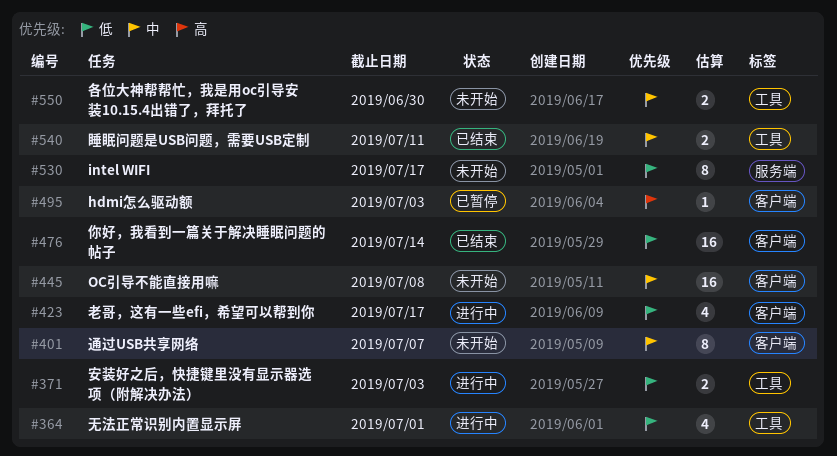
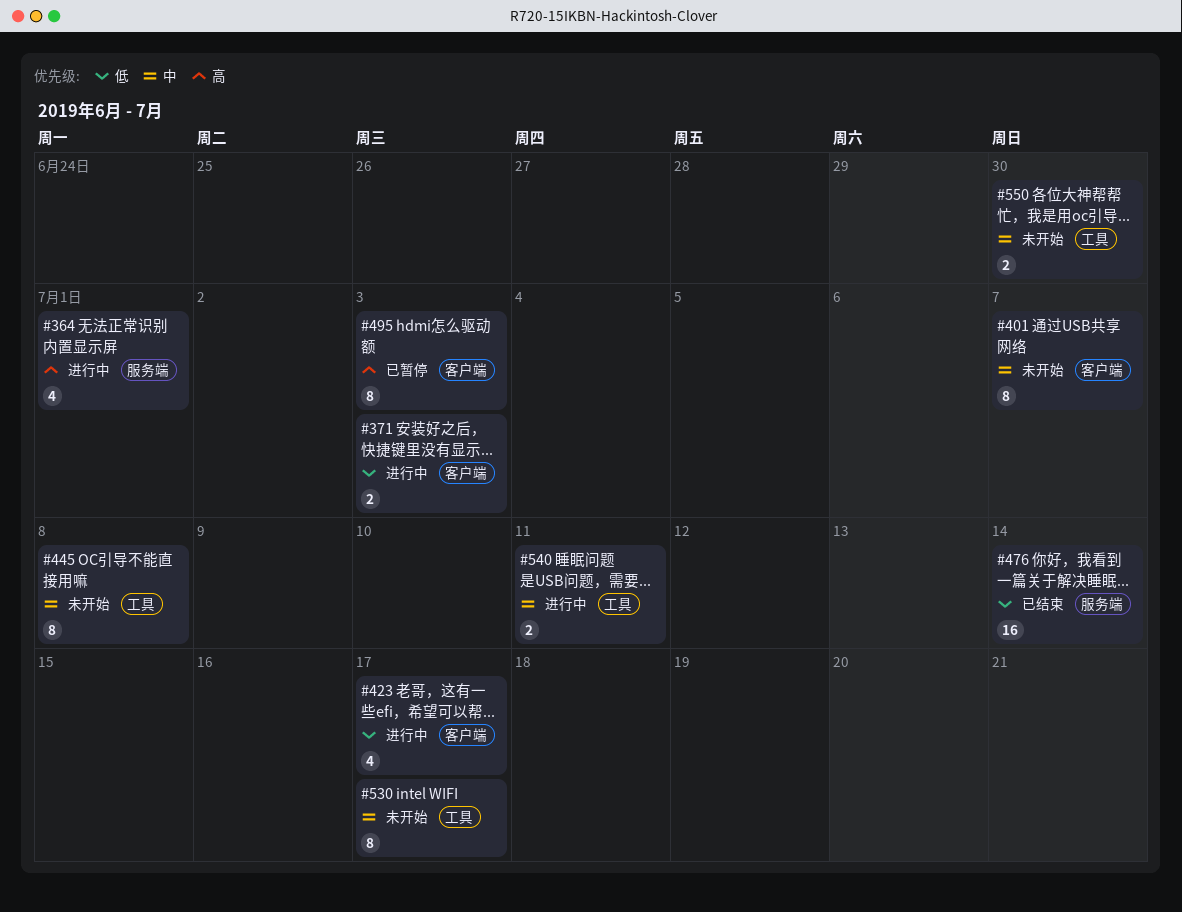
#364, priority: 低 -> 高
#364, label: 工具 -> 服务端
#371, label: 工具 -> 客户端
#445, label: 客户端 -> 工具
#445, estimate: 16 -> 8
#476, label: 客户端 -> 服务端
#495, estimate: 1 -> 8
#530, priority: 低 -> 中
#530, label: 服务端 -> 工具
#540, status: 已结束 -> 进行中

